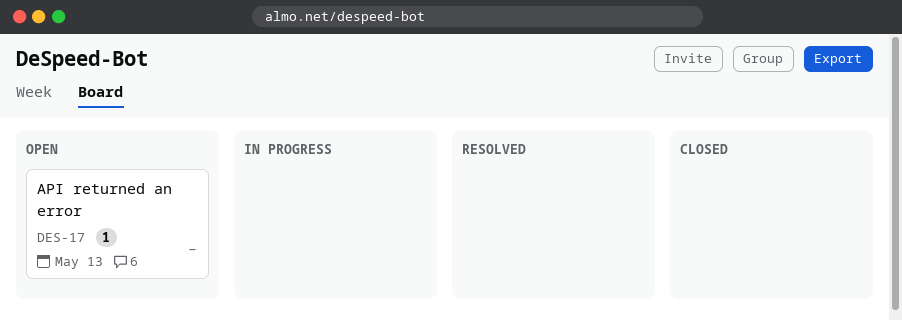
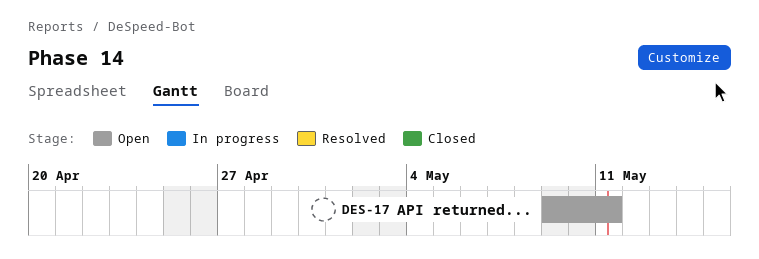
DES-17, due: May 13 -> May 11

